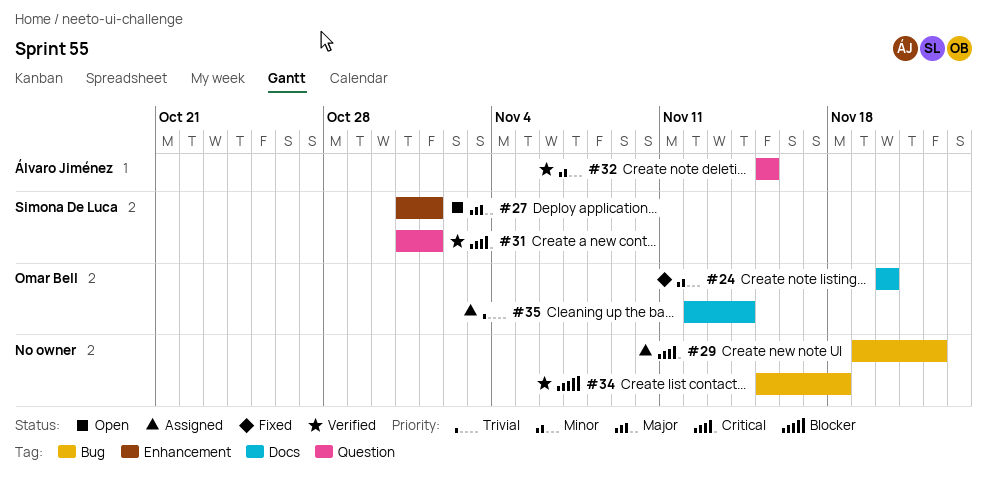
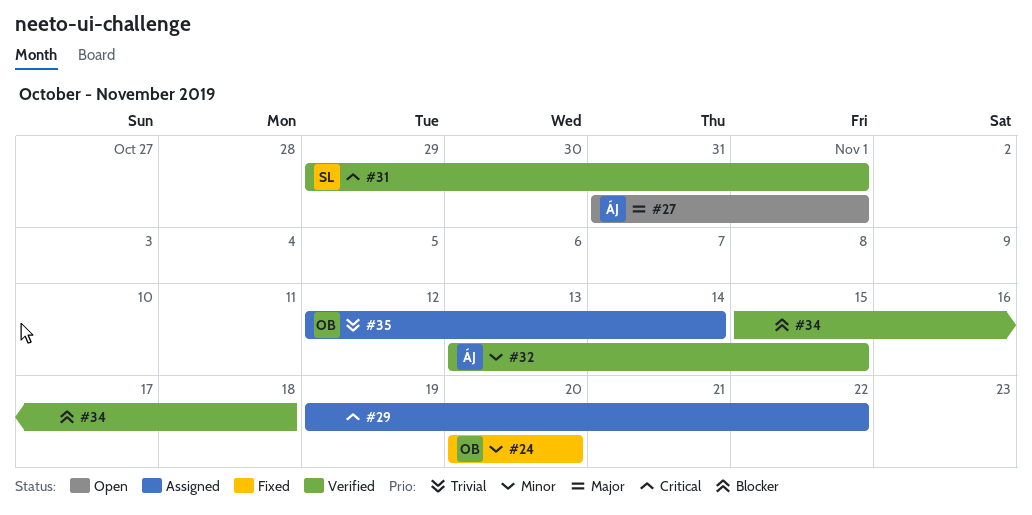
#27, owner: Simona De Luca -> Álvaro Jiménez
#31, start: Oct 31 -> Oct 29
#32, start: Nov 15 -> Nov 13

